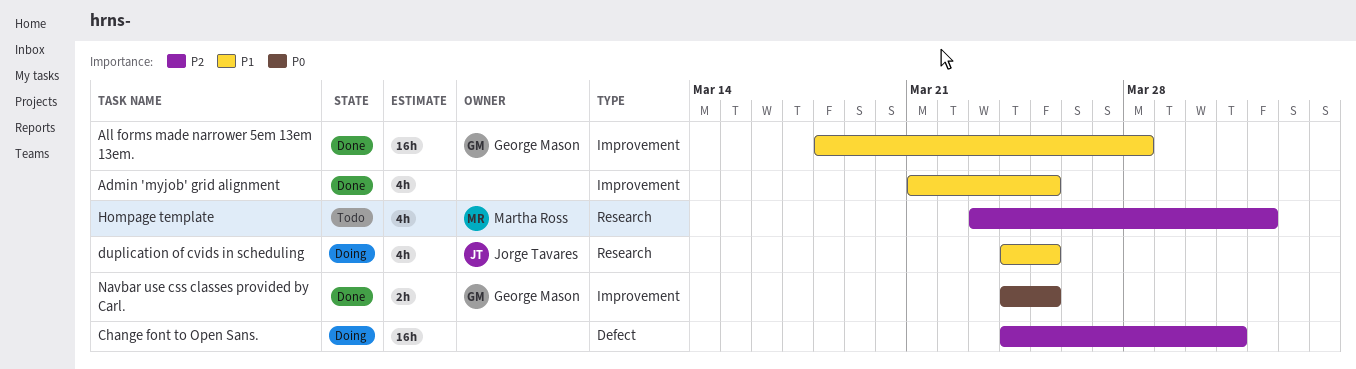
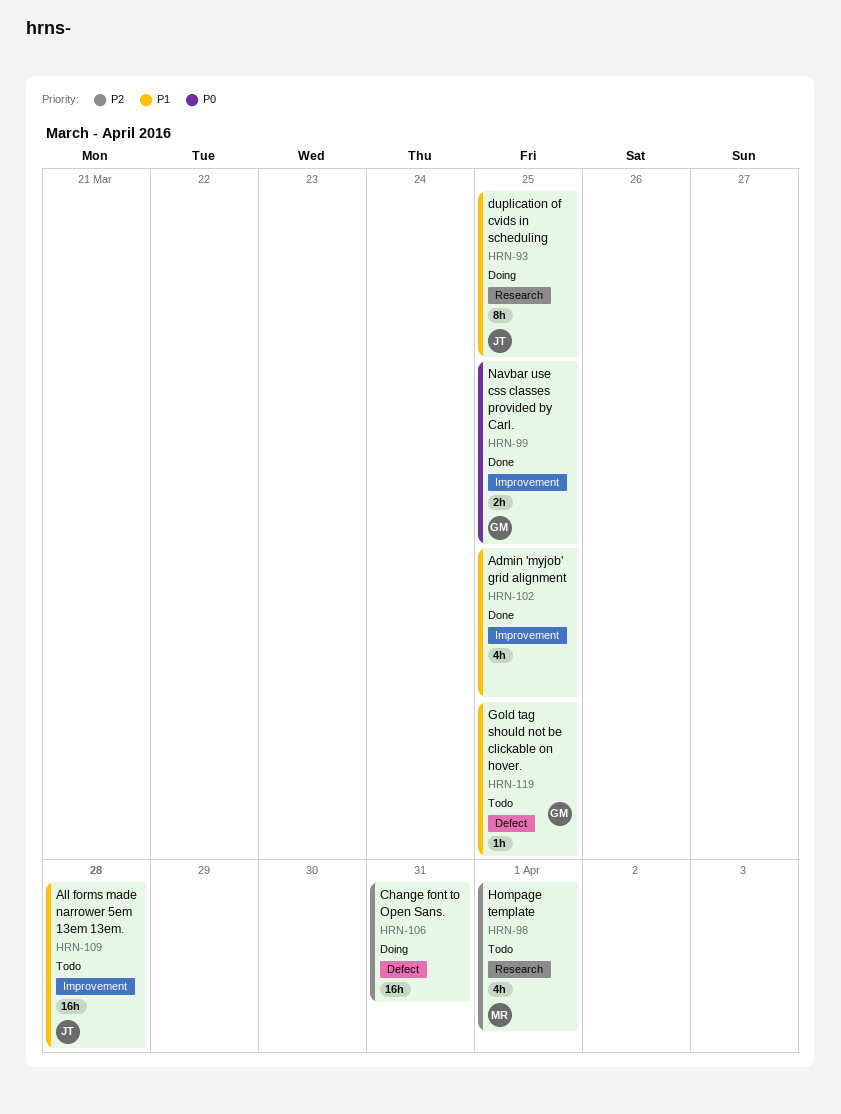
All forms made narrower 5em 13em 13em., status: Done -> Todo
All forms made narrower 5em 13em 13em., owner: George Mason -> Jorge Tavares
duplication of cvids in scheduling, estimate: 4h -> 8h
Gold tag should not be clickable on hover.: none -> present

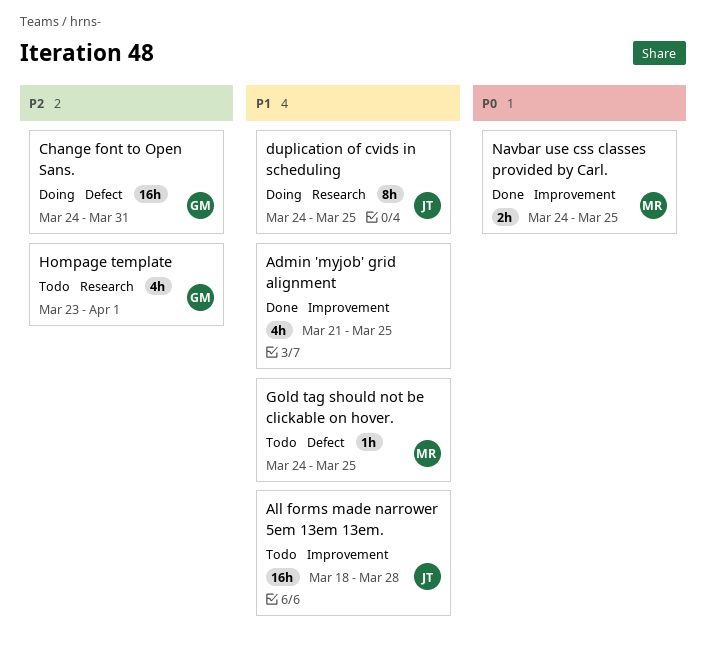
Change font to Open Sans., owner: none -> GM
Gold tag should not be clickable on hover., owner: GM -> MR
Hompage template, owner: MR -> GM
Navbar use css classes provided by Carl., owner: GM -> MR

